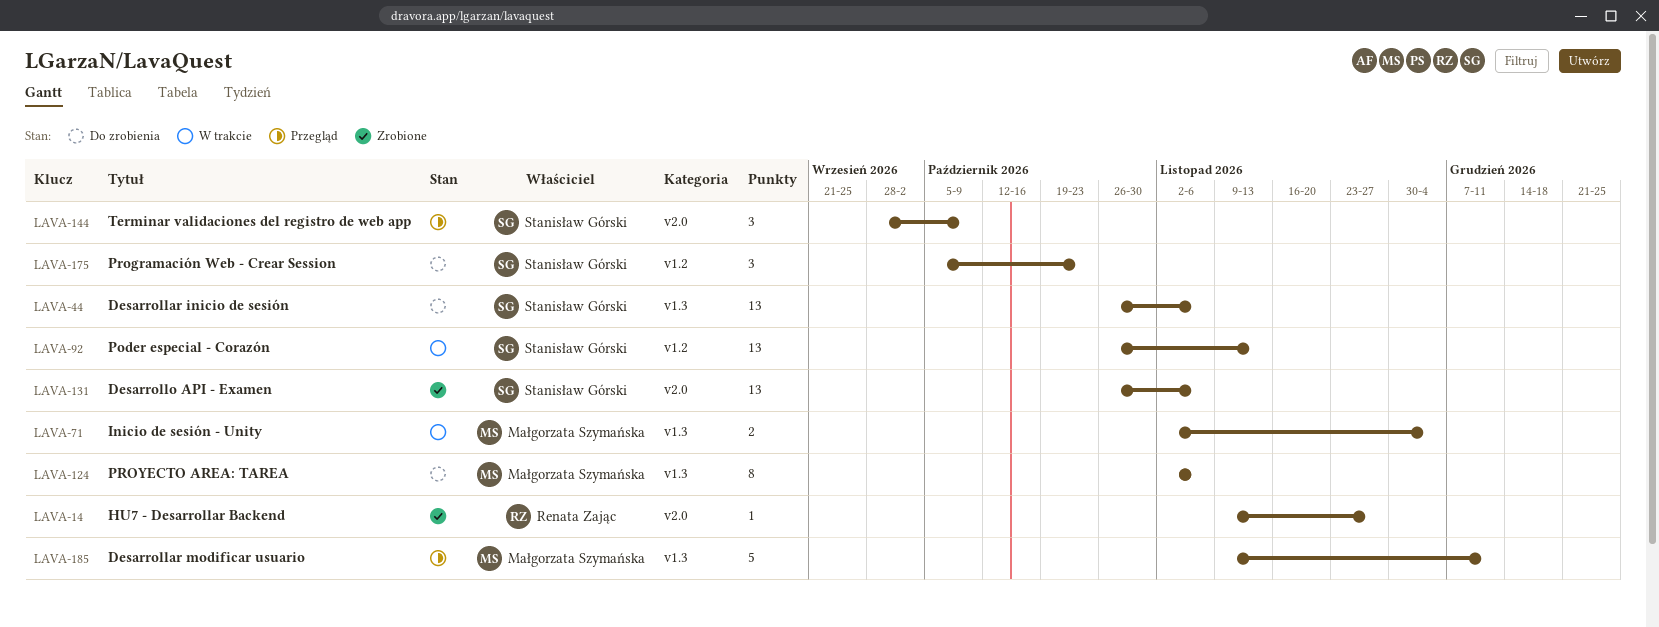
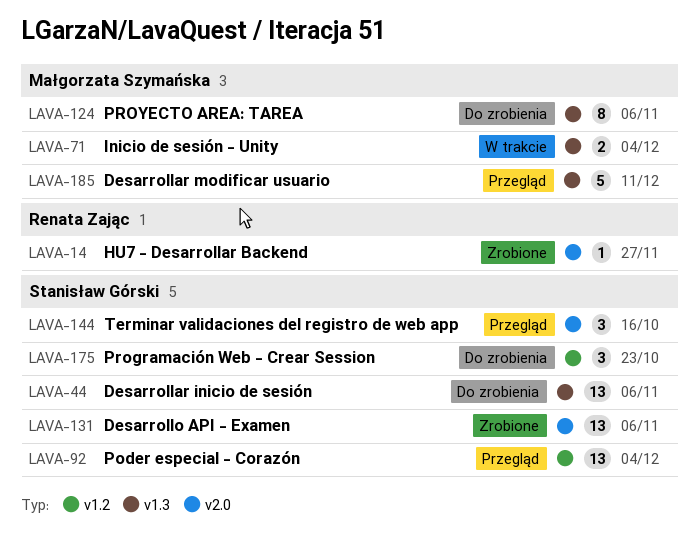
LAVA-92, status: W trakcie -> Przegląd
LAVA-92, due: Nov 13 -> Dec 4
LAVA-144, due: Oct 9 -> Oct 16

